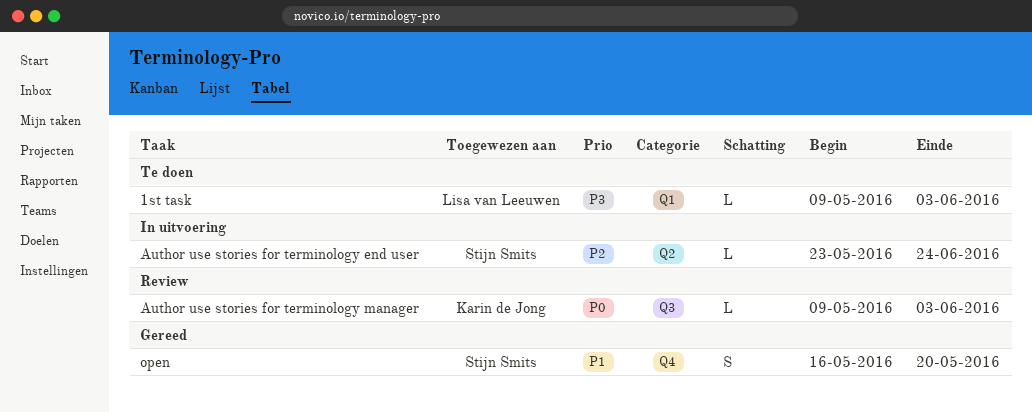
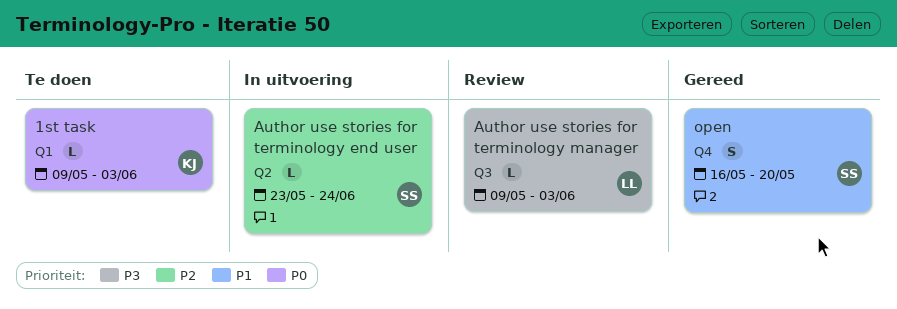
1st task, owner: Lisa van Leeuwen -> Karin de Jong
1st task, priority: P3 -> P0
Author use stories for terminology manager, owner: Karin de Jong -> Lisa van Leeuwen
Author use stories for terminology manager, priority: P0 -> P3

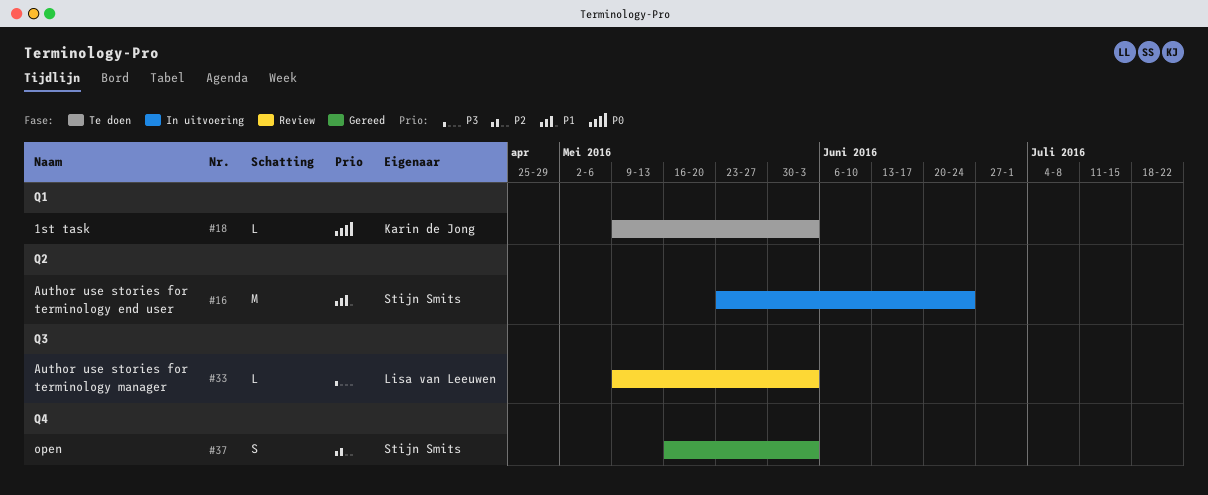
Author use stories for terminology end user, priority: P2 -> P1
Author use stories for terminology end user, estimate: L -> M
open, priority: P1 -> P2
open, due: May 20 -> Jun 3

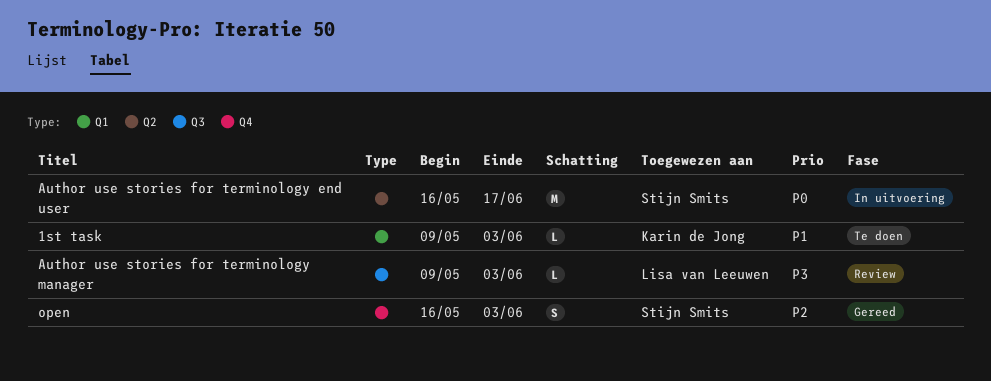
1st task, priority: P0 -> P1
Author use stories for terminology end user, priority: P1 -> P0
Author use stories for terminology end user, start: May 23 -> May 16
Author use stories for terminology end user, due: Jun 24 -> Jun 17

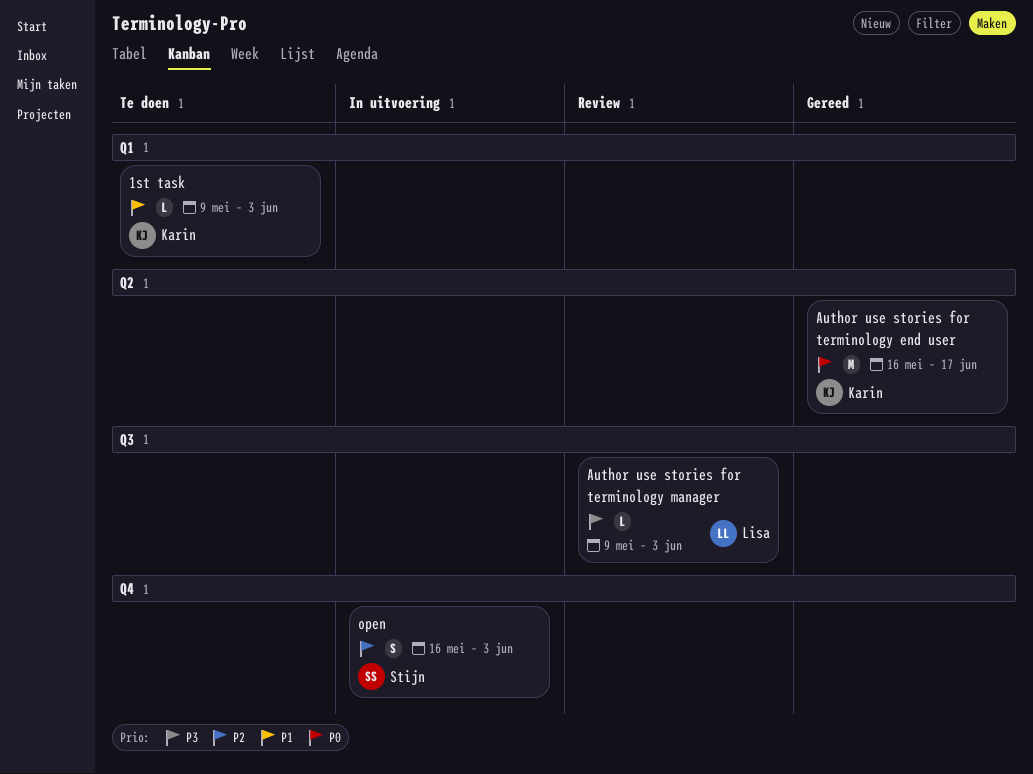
Author use stories for terminology end user, status: In uitvoering -> Gereed
Author use stories for terminology end user, owner: Stijn Smits -> Karin de Jong
open, status: Gereed -> In uitvoering

